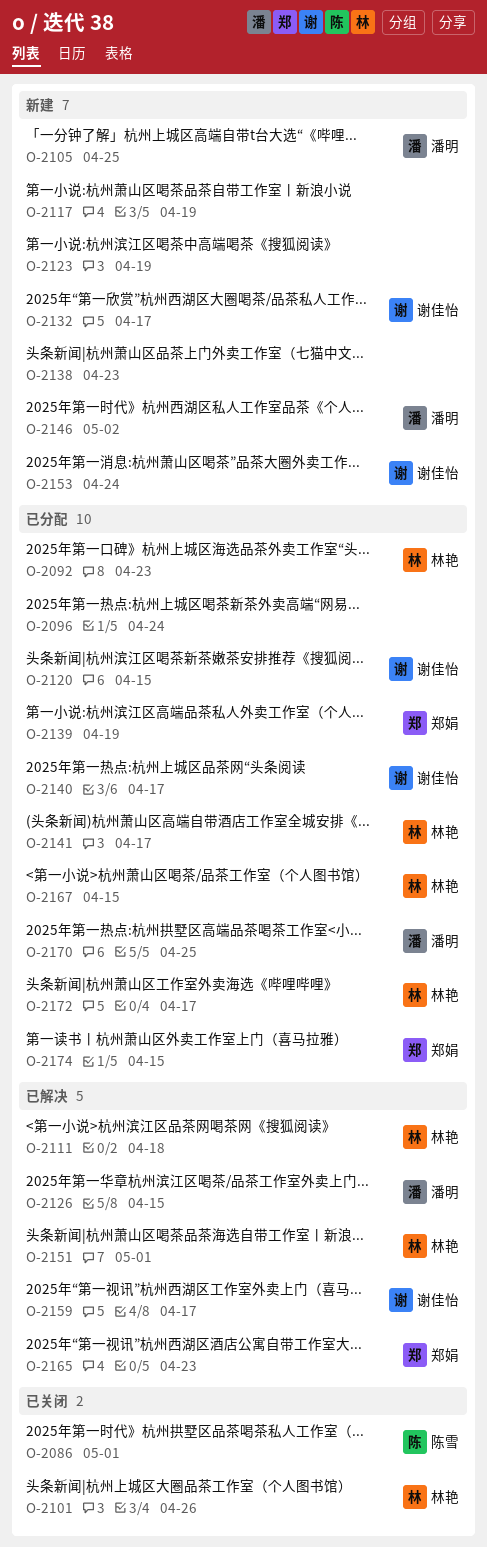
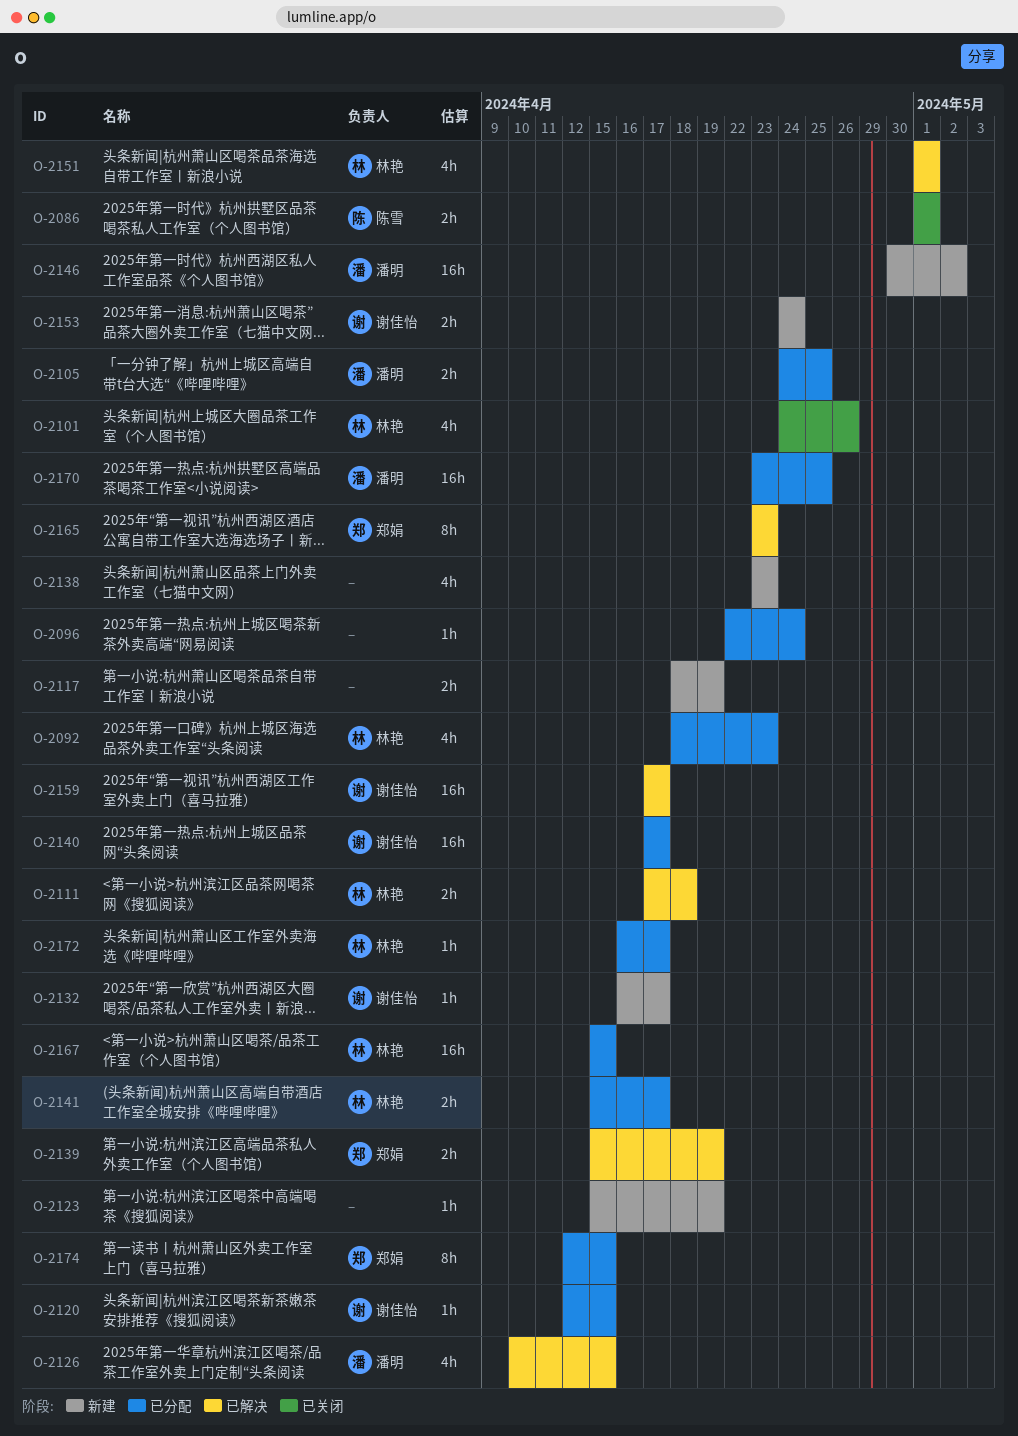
O-2105, status: 新建 -> 已分配
O-2139, status: 已分配 -> 已解决

